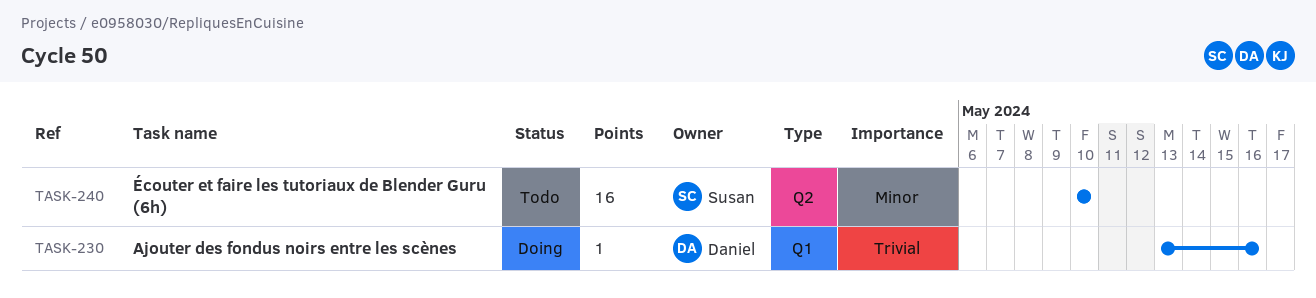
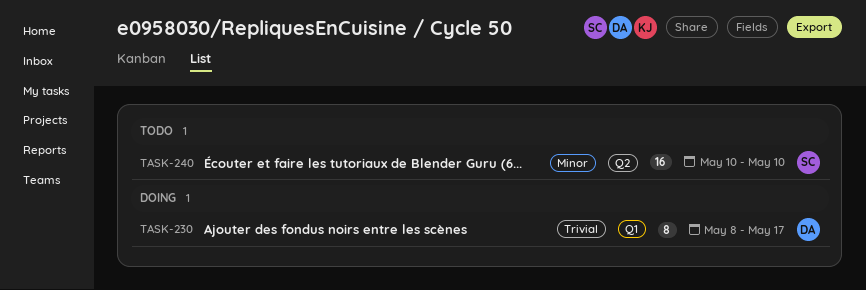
TASK-230, estimate: 1 -> 8
TASK-230, start: May 13 -> May 8
TASK-230, due: May 16 -> May 17

